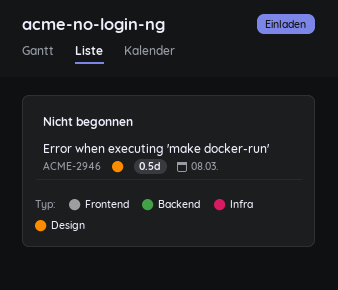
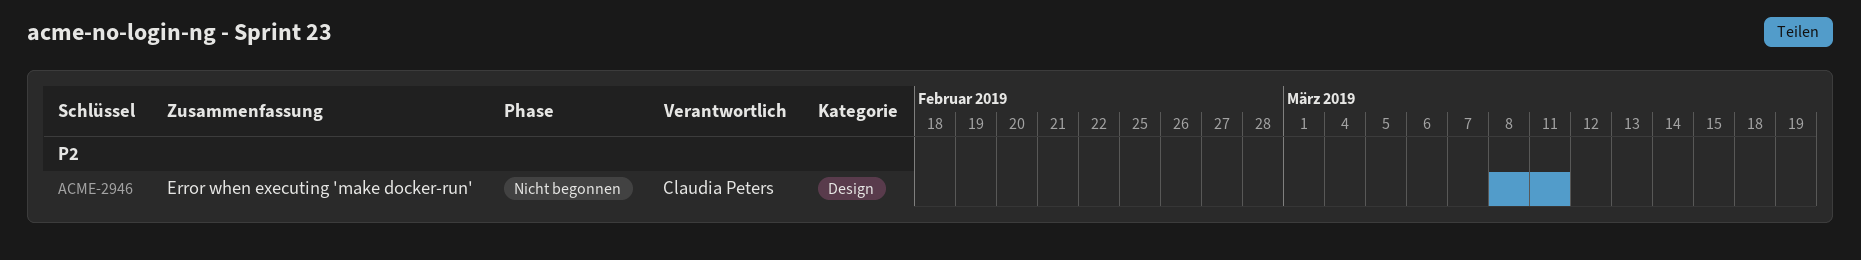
ACME-2946, due: Mar 8 -> Mar 11

